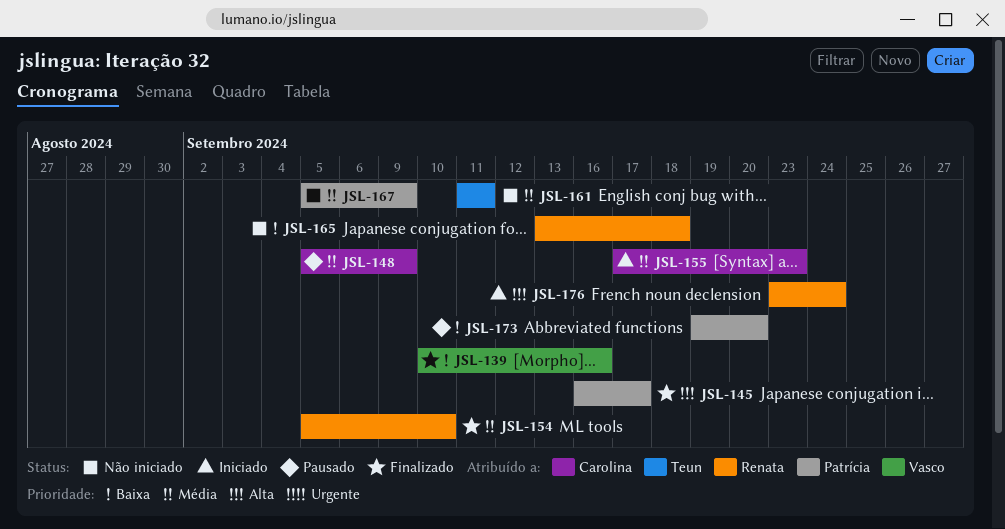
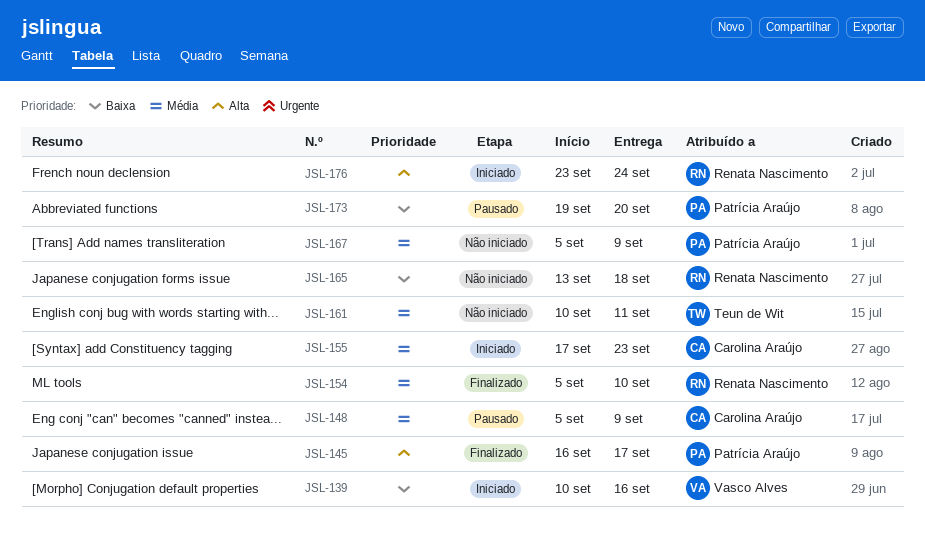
JSL-139, status: Finalizado -> Iniciado
JSL-161, start: Sep 11 -> Sep 10

